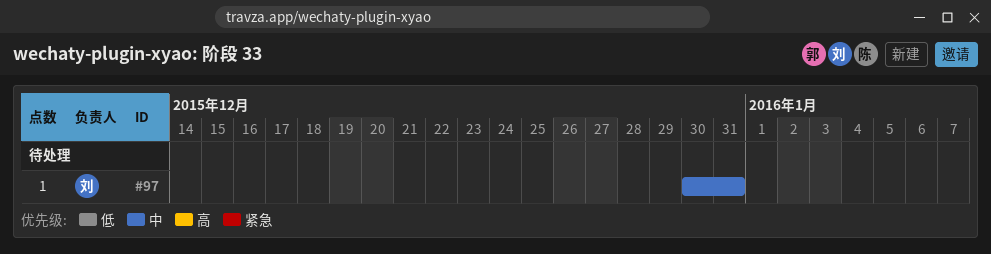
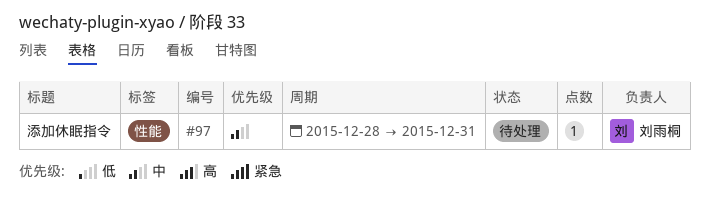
#97, start: Dec 30 -> Dec 28

